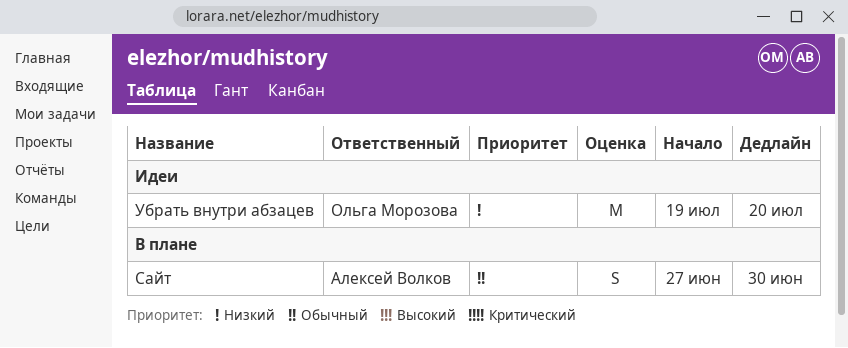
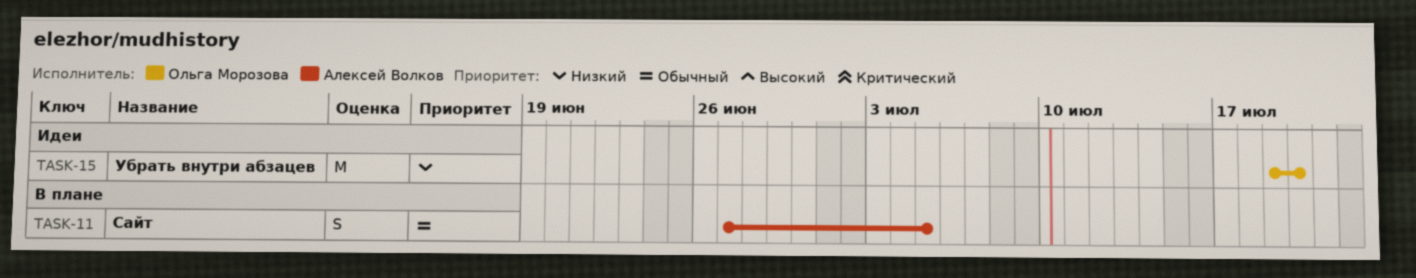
Сайт, due: Jun 30 -> Jul 5

